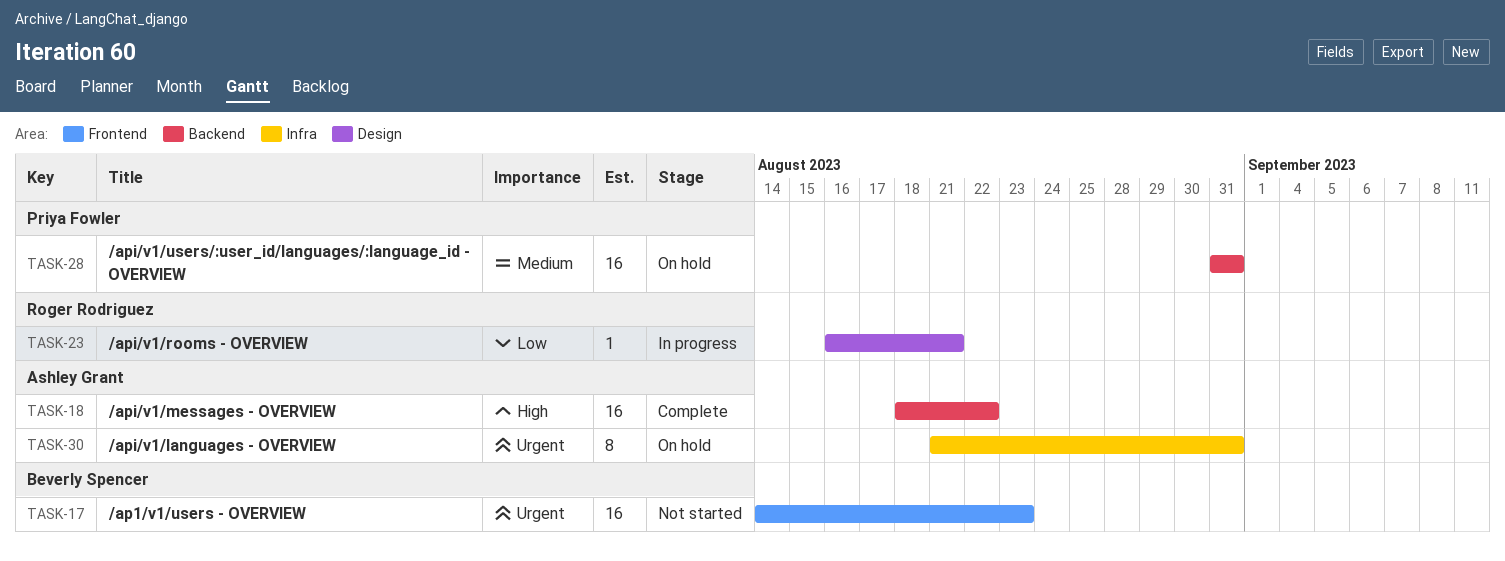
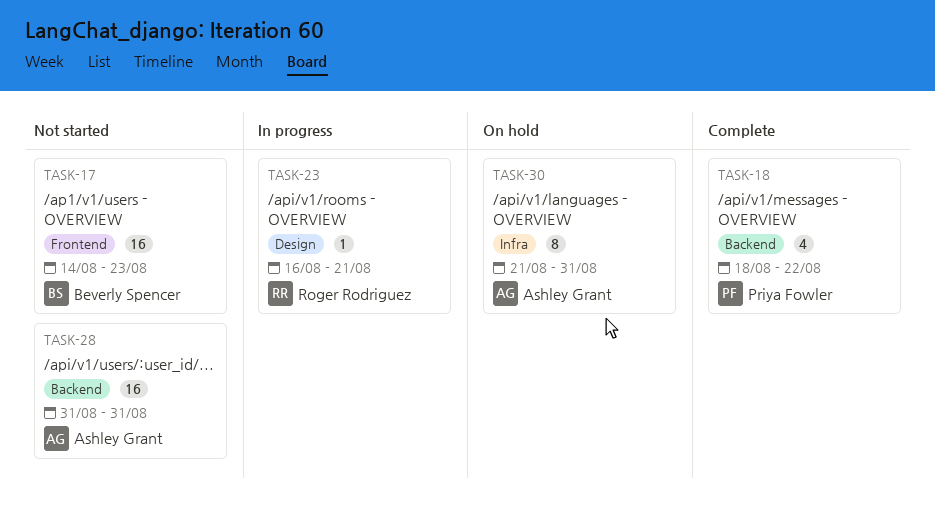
TASK-18, owner: Ashley Grant -> Priya Fowler
TASK-18, estimate: 16 -> 4
TASK-28, status: On hold -> Not started
TASK-28, owner: Priya Fowler -> Ashley Grant

